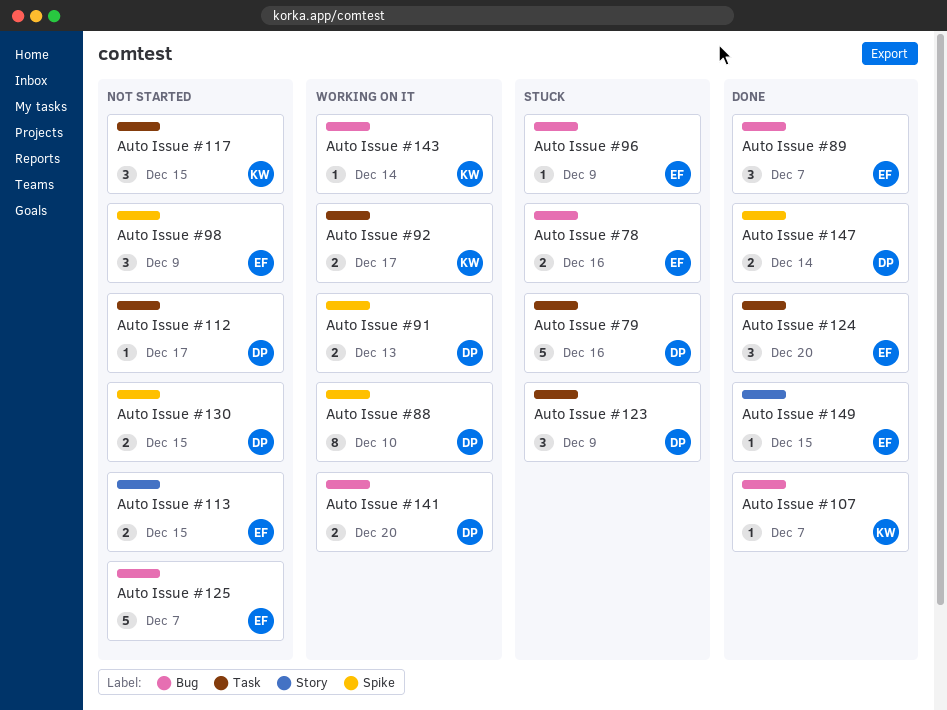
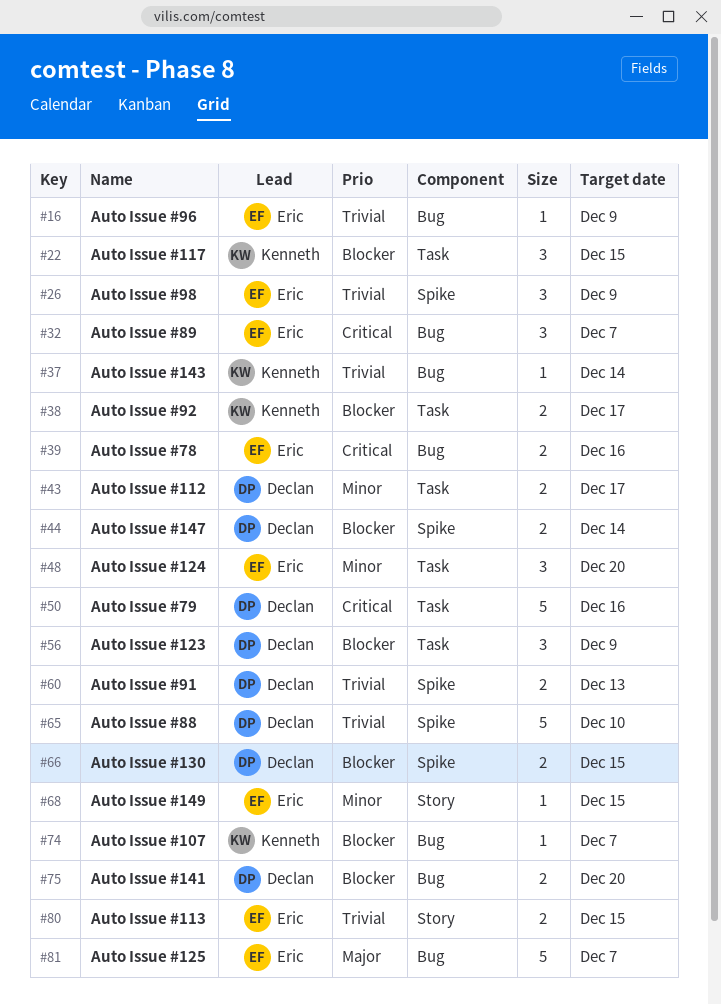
Auto Issue #112, estimate: 1 -> 2
Auto Issue #88, estimate: 8 -> 5

